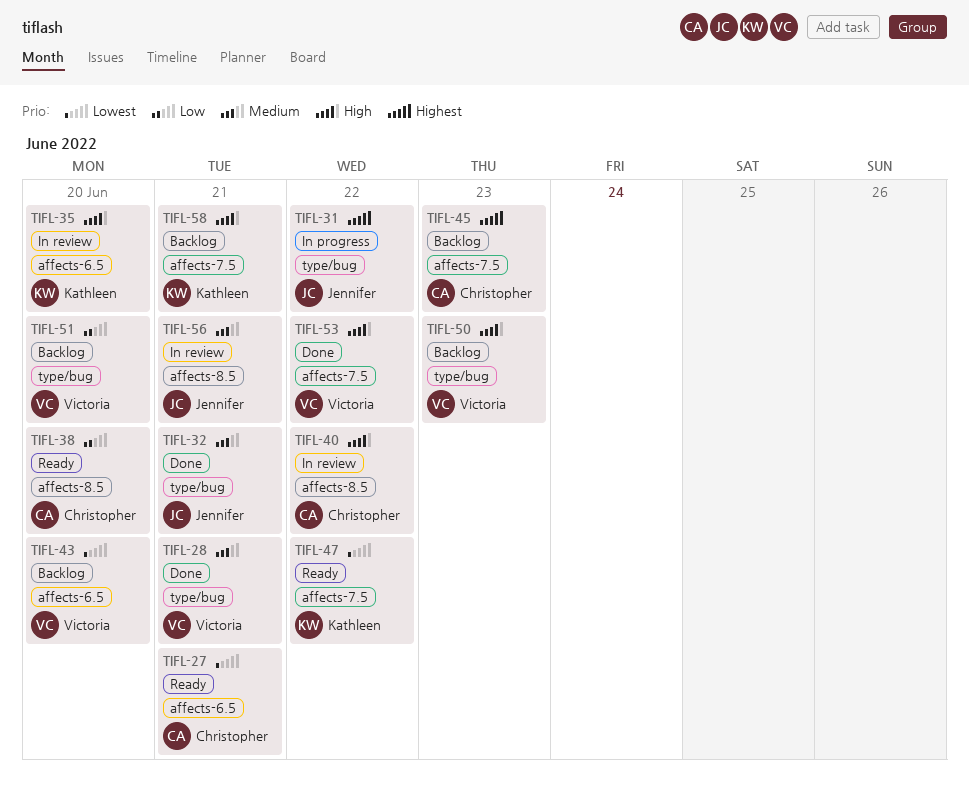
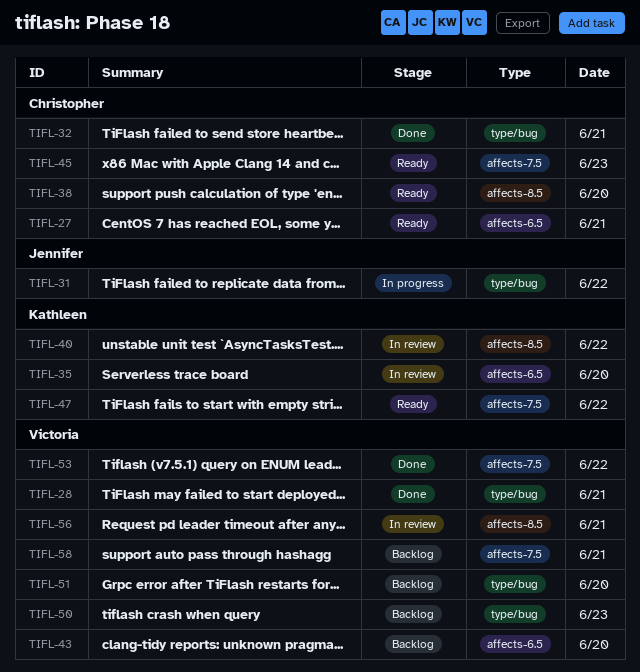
TIFL-32, owner: Jennifer -> Christopher
TIFL-40, owner: Christopher -> Kathleen
TIFL-45, status: Backlog -> Ready
TIFL-56, owner: Jennifer -> Victoria
TIFL-58, owner: Kathleen -> Victoria

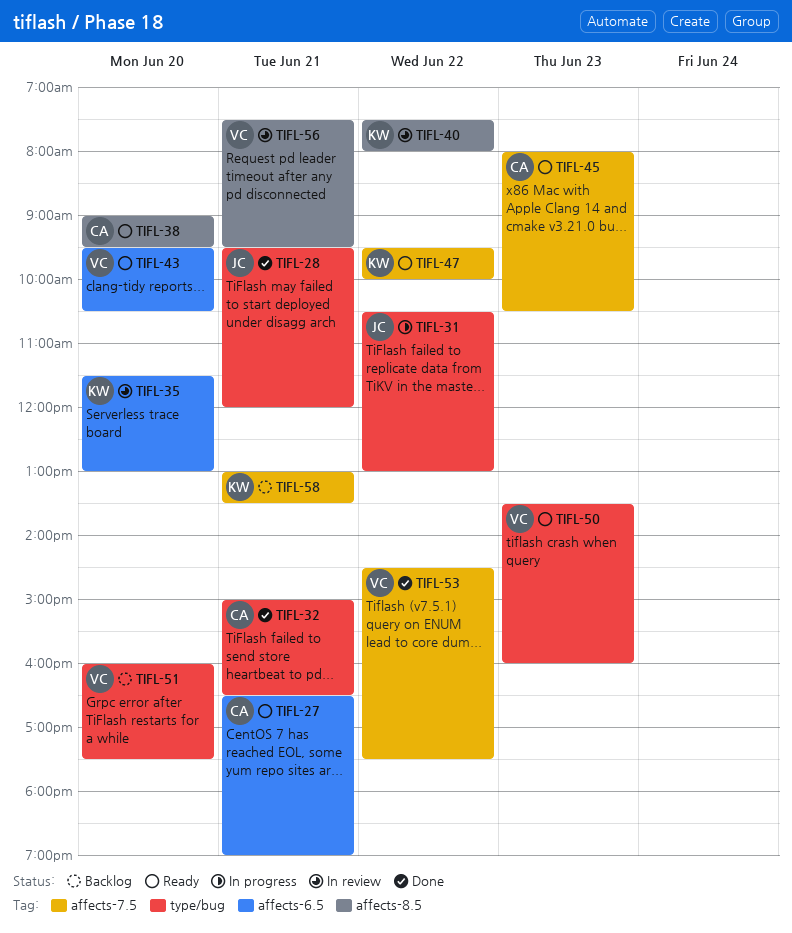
TIFL-28, owner: Victoria -> Jennifer
TIFL-43, status: Backlog -> Ready
TIFL-50, status: Backlog -> Ready
TIFL-58, owner: Victoria -> Kathleen

